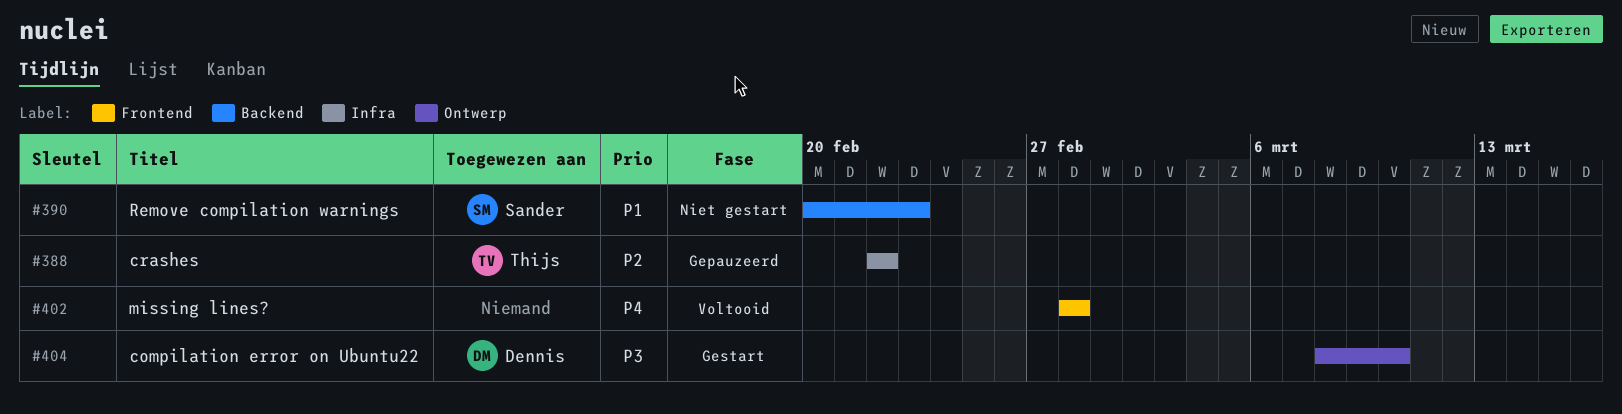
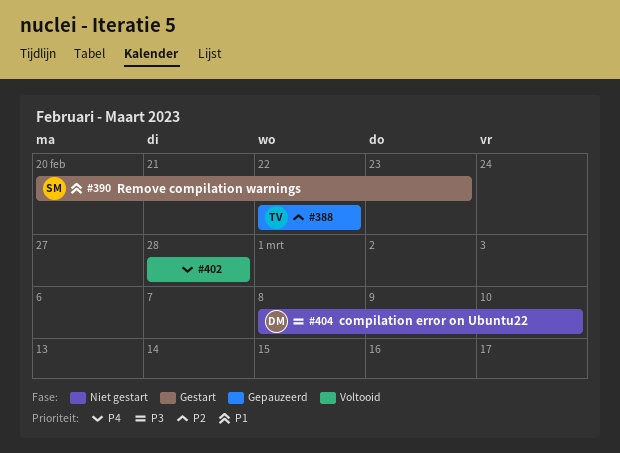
#390, status: Niet gestart -> Gestart
#404, status: Gestart -> Niet gestart

